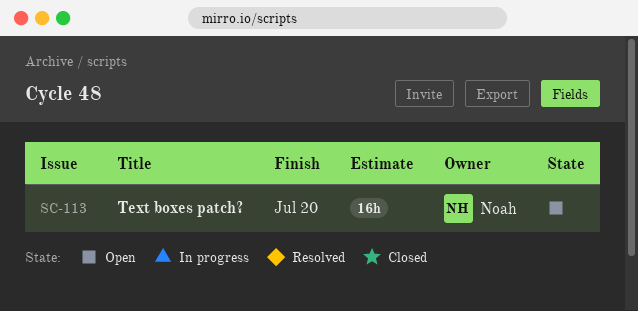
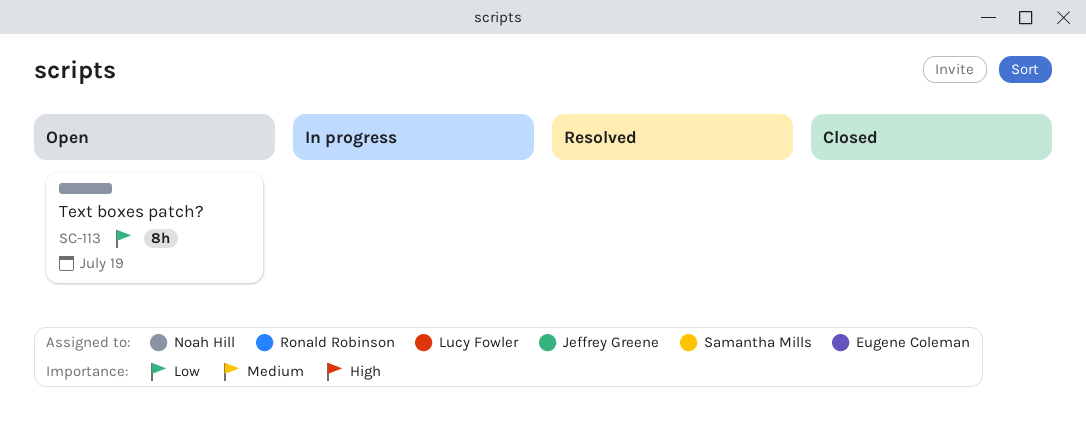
SC-113, estimate: 16h -> 8h
SC-113, due: Jul 20 -> Jul 19

